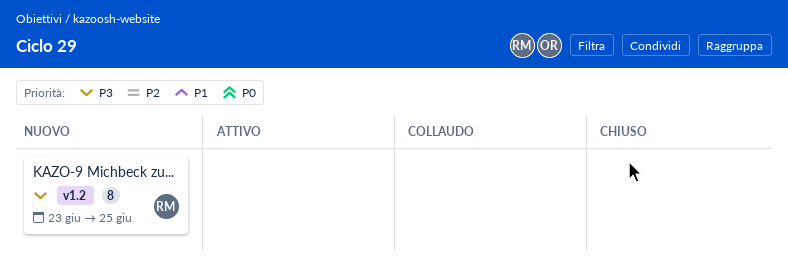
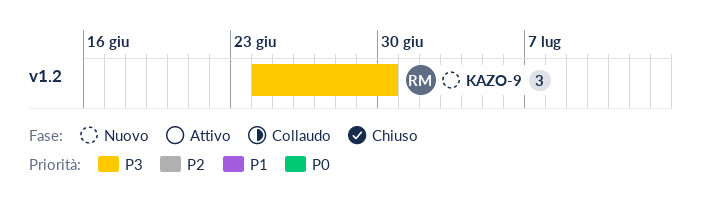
KAZO-9, estimate: 8 -> 3
KAZO-9, start: Jun 23 -> Jun 24
KAZO-9, due: Jun 25 -> Jun 30

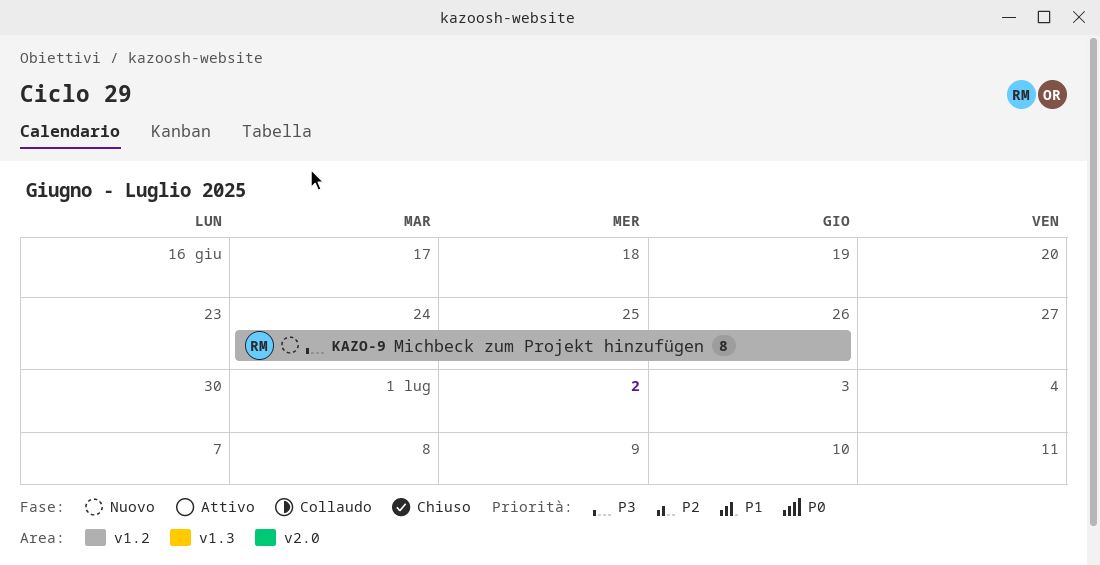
KAZO-9, estimate: 3 -> 8
KAZO-9, due: Jun 30 -> Jun 26

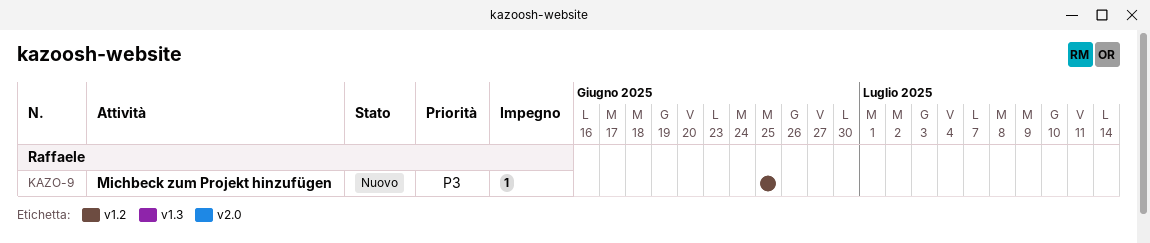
KAZO-9, estimate: 8 -> 1
KAZO-9, start: Jun 24 -> Jun 25
KAZO-9, due: Jun 26 -> Jun 25

